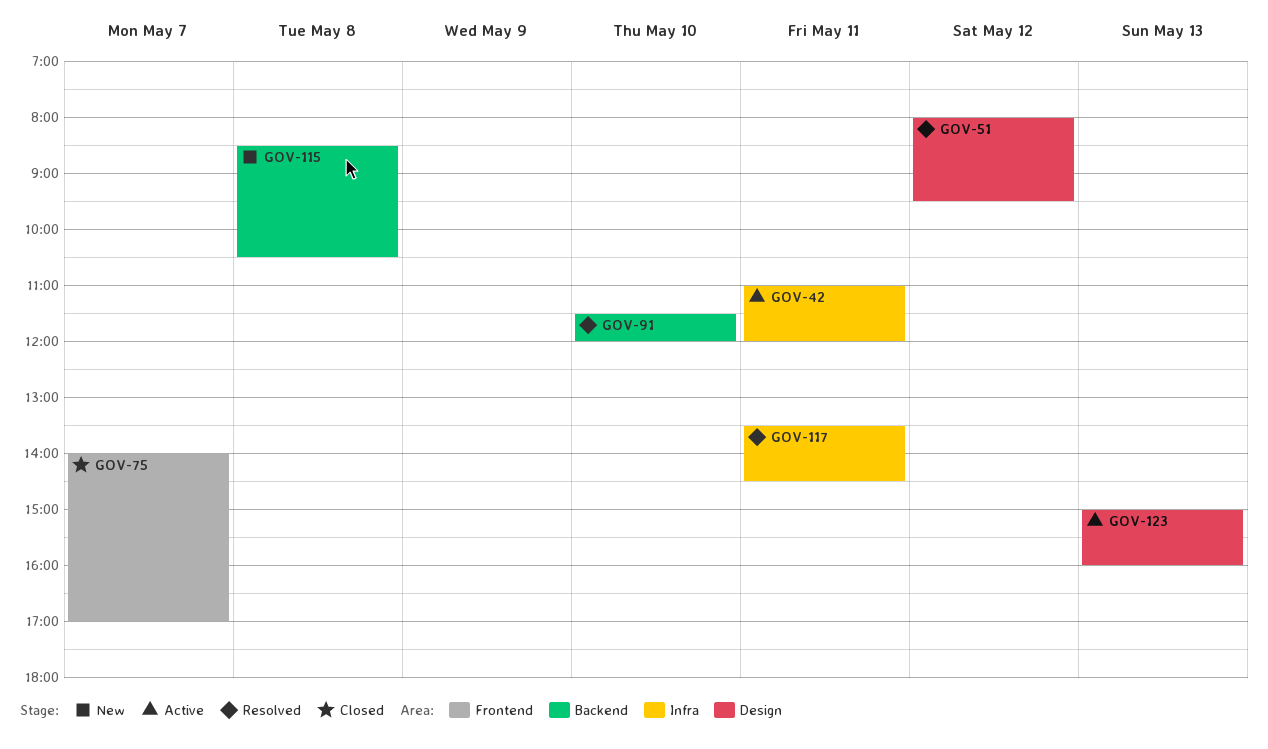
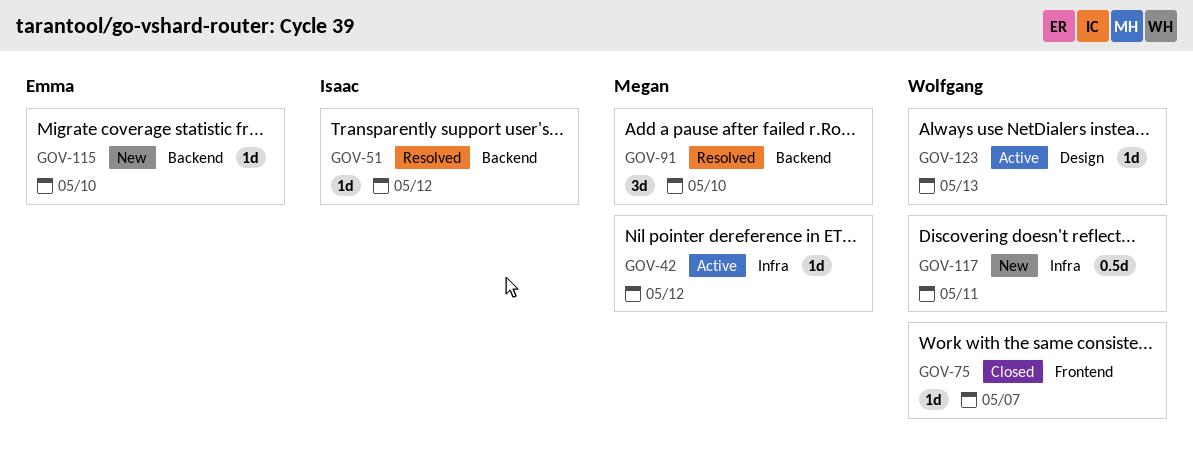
GOV-42, day: May 11 -> May 12
GOV-51, label: Design -> Backend
GOV-115, day: May 8 -> May 10
GOV-117, status: Resolved -> New

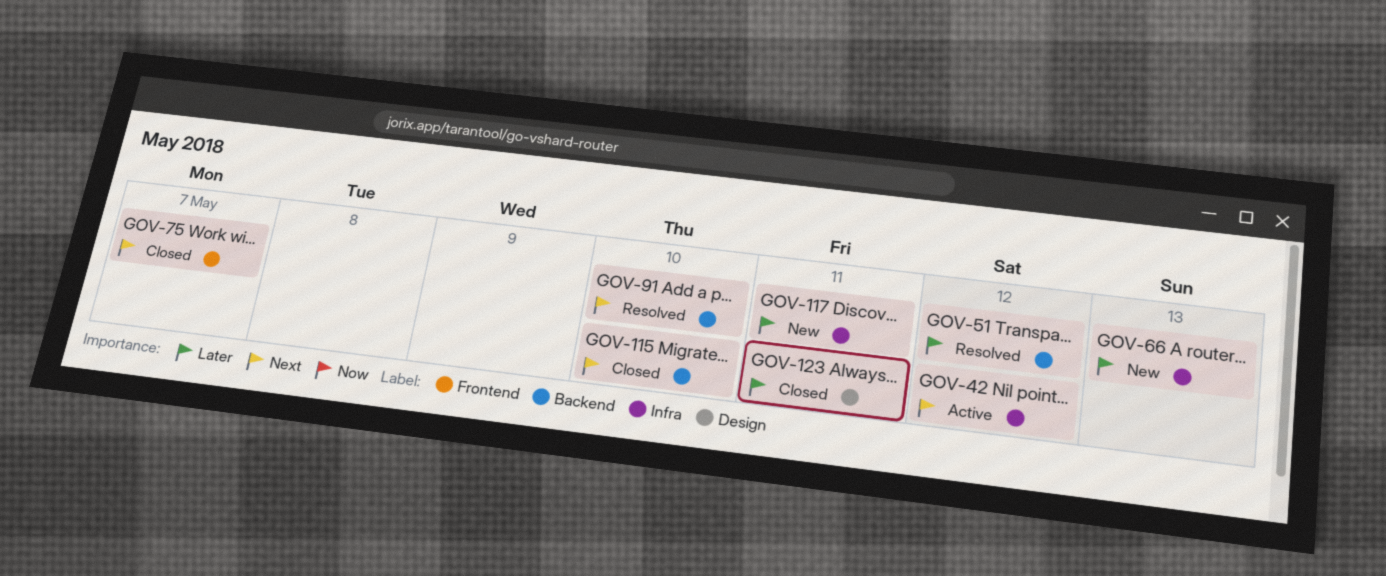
GOV-66: none -> present
GOV-115, status: New -> Closed
GOV-123, status: Active -> Closed
GOV-123, day: May 13 -> May 11

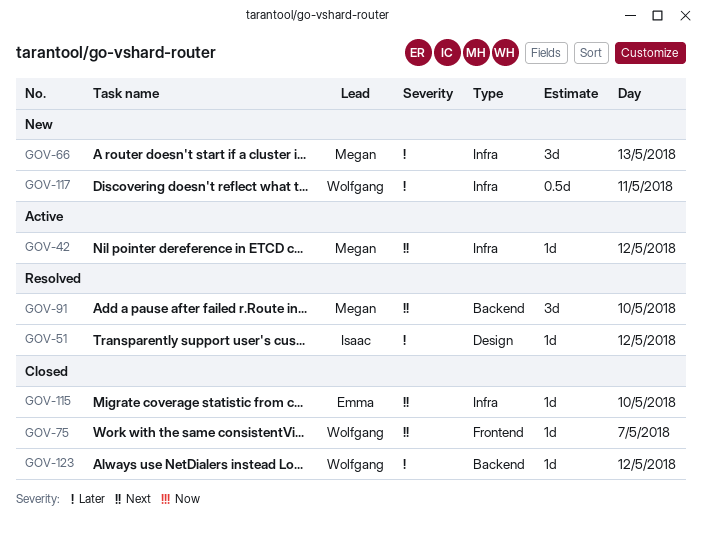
GOV-51, label: Backend -> Design
GOV-115, label: Backend -> Infra
GOV-123, label: Design -> Backend
GOV-123, day: May 11 -> May 12

